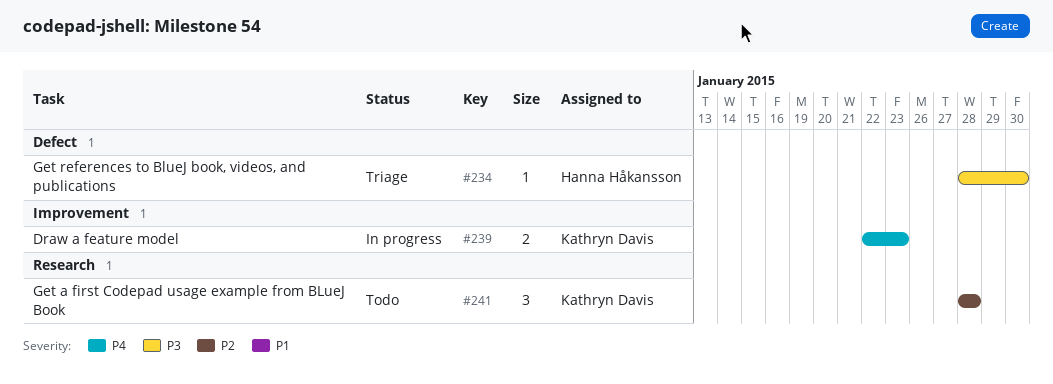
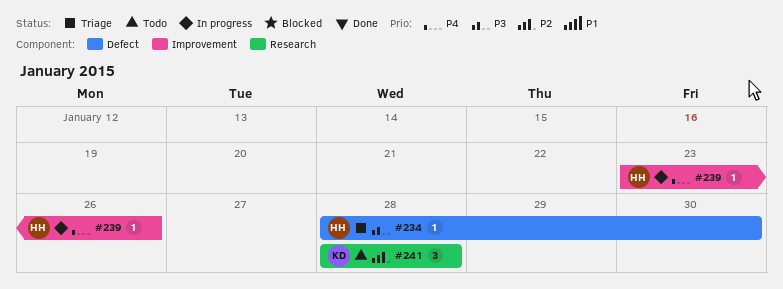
#239, owner: Kathryn Davis -> Hanna Håkansson
#239, estimate: 2 -> 1
#239, start: Jan 22 -> Jan 23
#239, due: Jan 23 -> Jan 26

